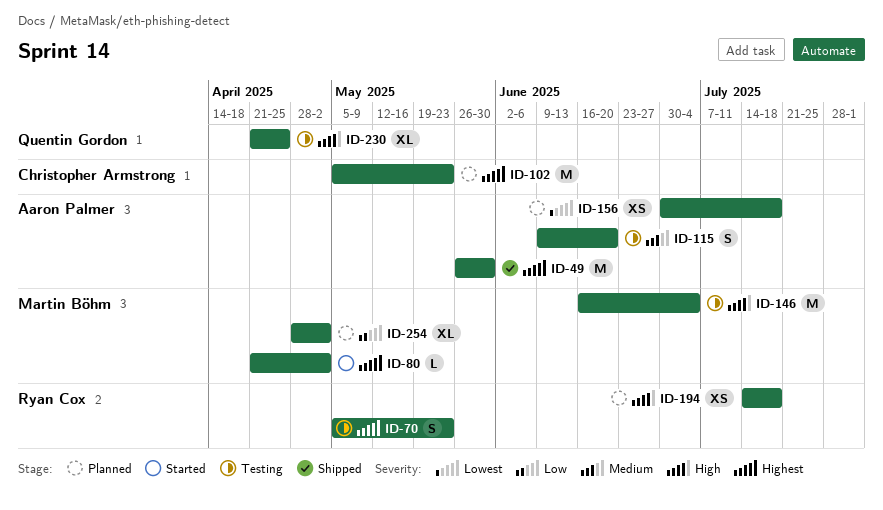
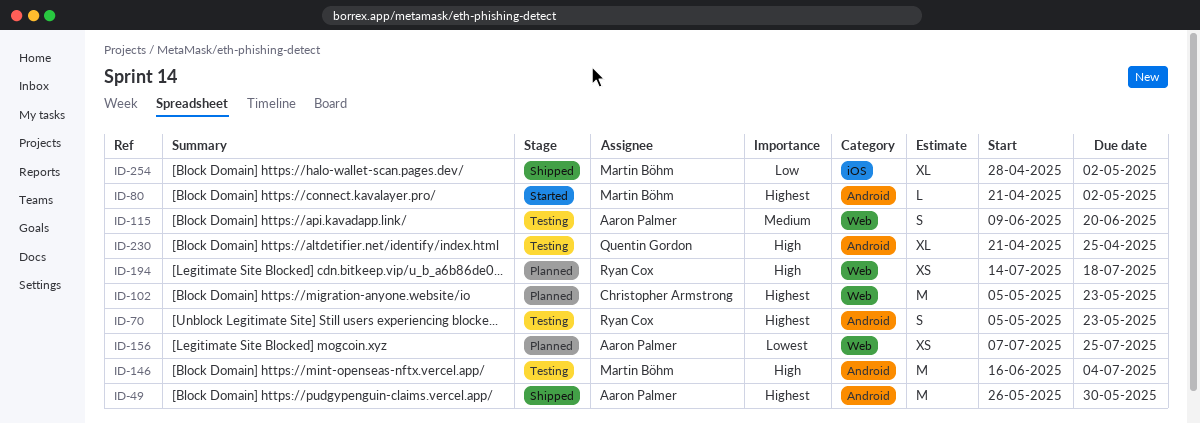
ID-156, start: Jun 30 -> Jul 7
ID-156, due: Jul 18 -> Jul 25
ID-254, status: Planned -> Shipped

